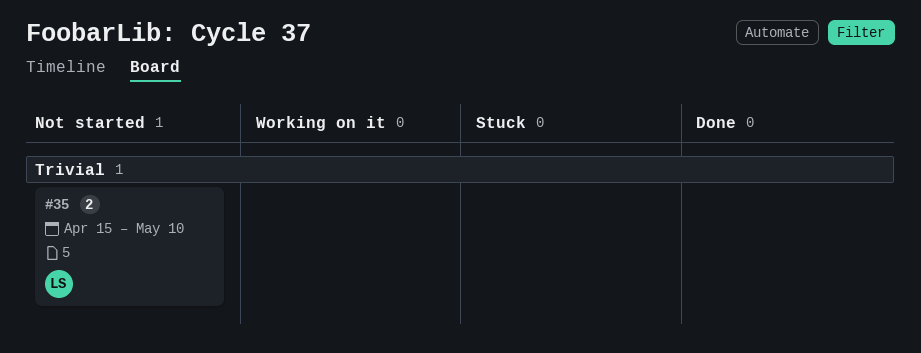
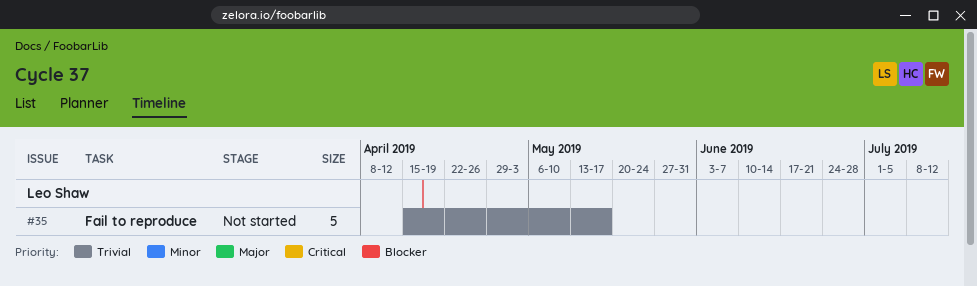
#35, estimate: 2 -> 5
#35, due: May 10 -> May 17

